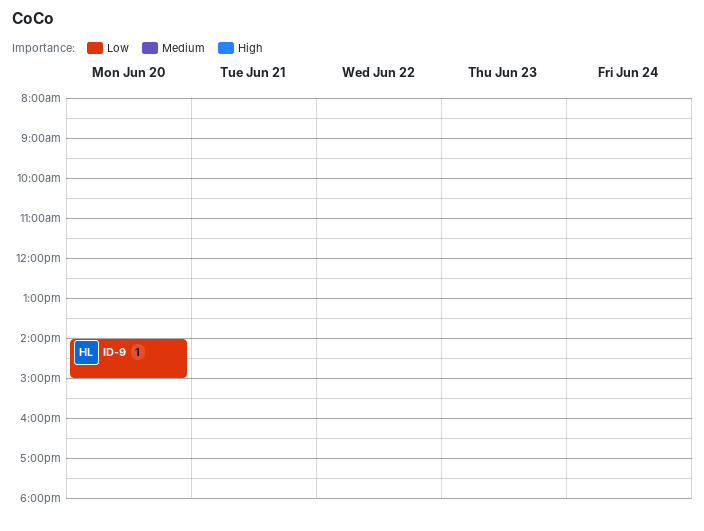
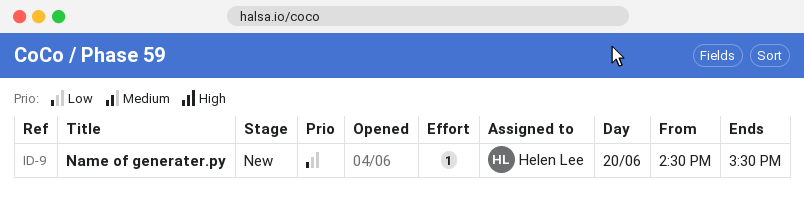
ID-9, begins: 14:00 -> 14:30
ID-9, ends: 15:00 -> 15:30

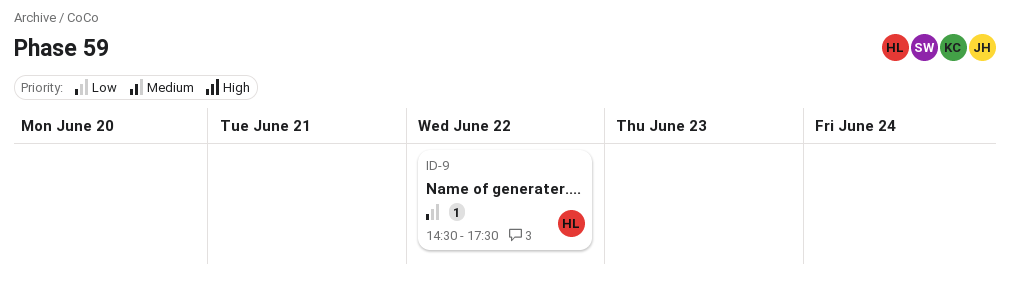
ID-9, day: Jun 20 -> Jun 22
ID-9, ends: 15:30 -> 17:30

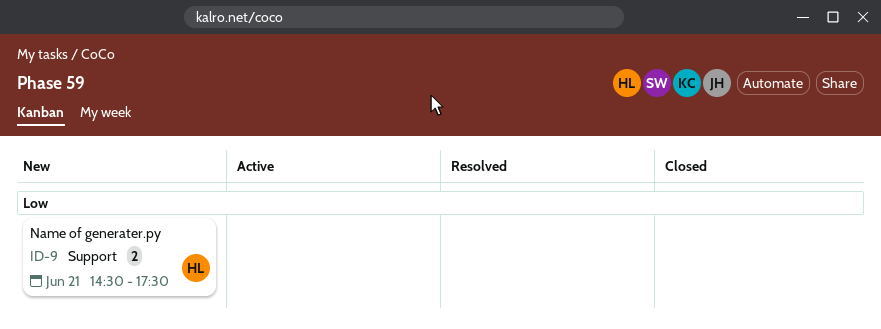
ID-9, estimate: 1 -> 2
ID-9, day: Jun 22 -> Jun 21

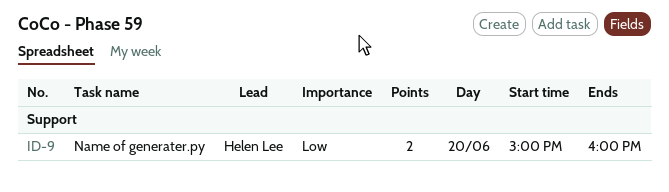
ID-9, day: Jun 21 -> Jun 20
ID-9, begins: 14:30 -> 15:00
ID-9, ends: 17:30 -> 16:00

